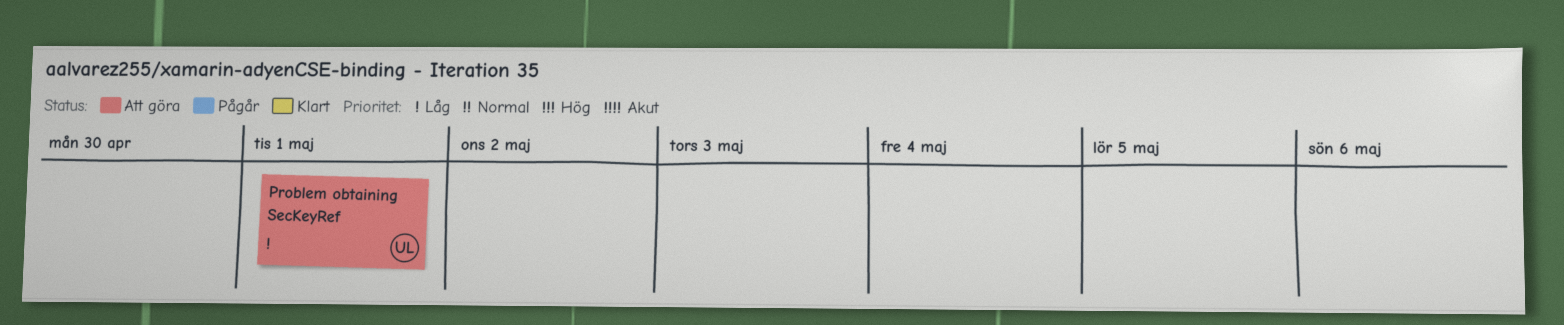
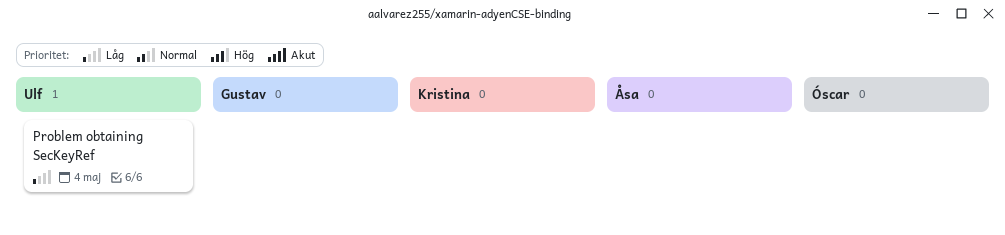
Problem obtaining SecKeyRef, due: May 1 -> May 4

